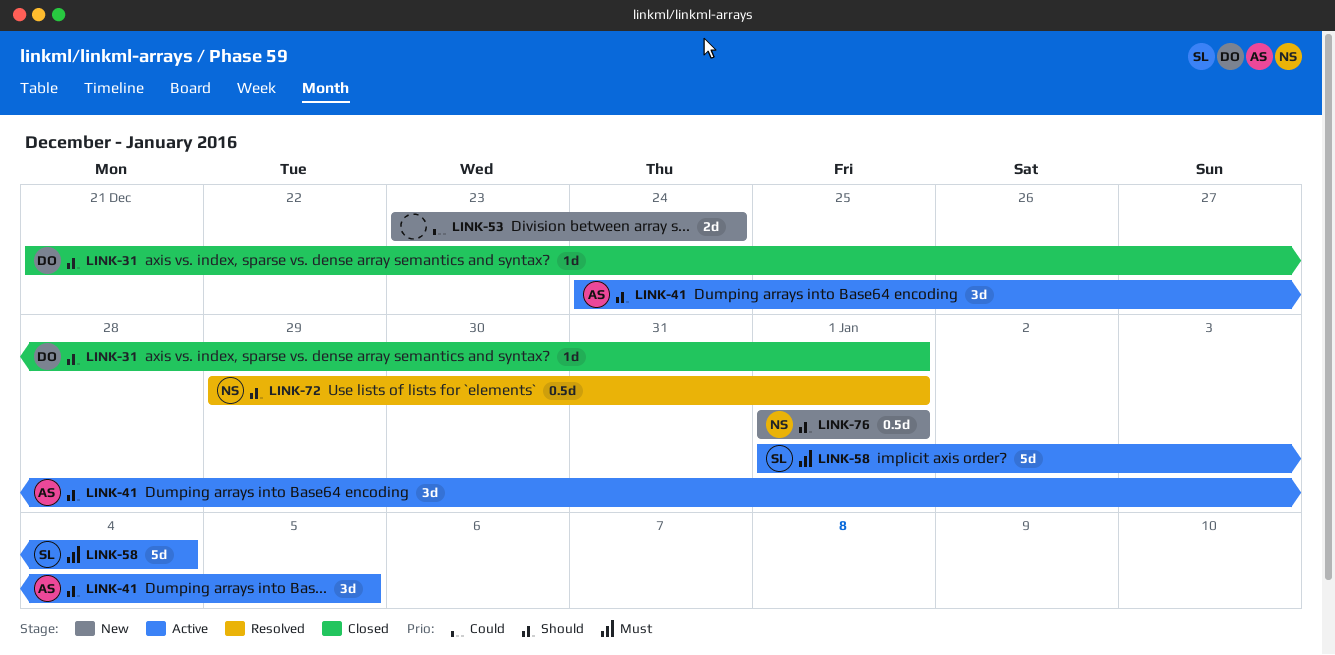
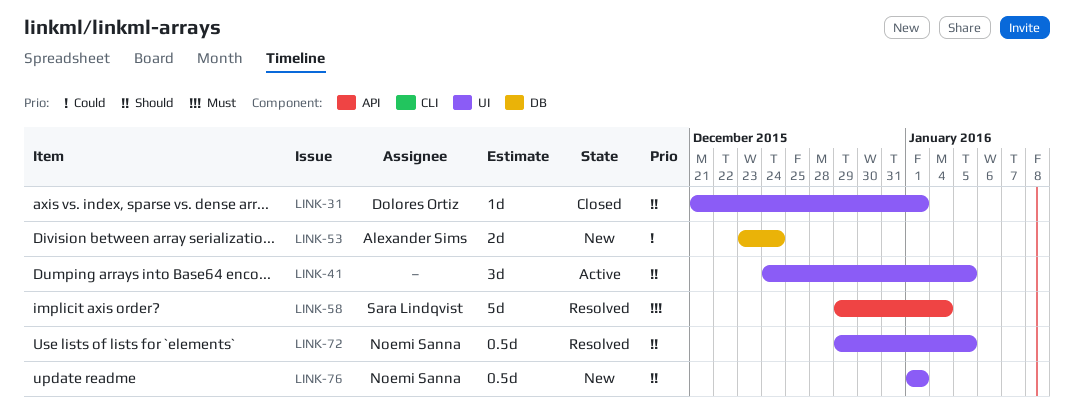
LINK-41, owner: Alexander Sims -> none
LINK-53, owner: none -> Alexander Sims
LINK-58, status: Active -> Resolved
LINK-58, start: Jan 1 -> Dec 29
LINK-72, due: Jan 1 -> Jan 5

